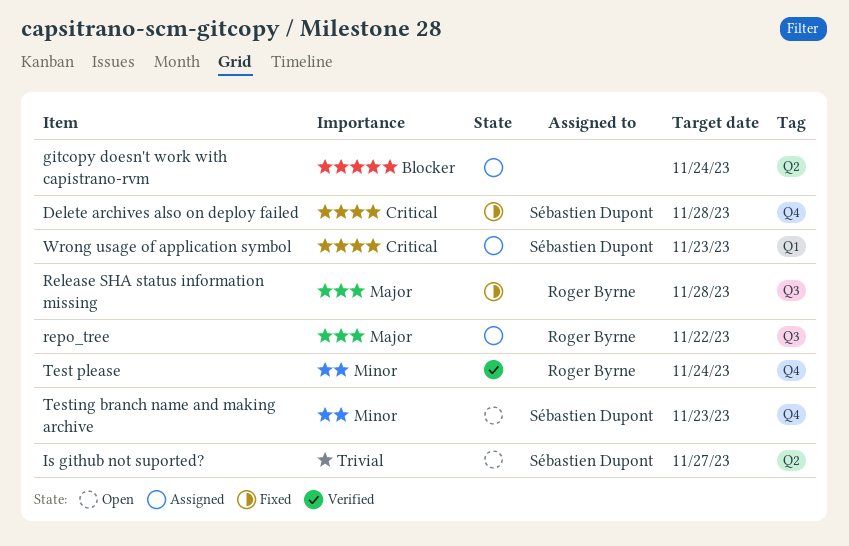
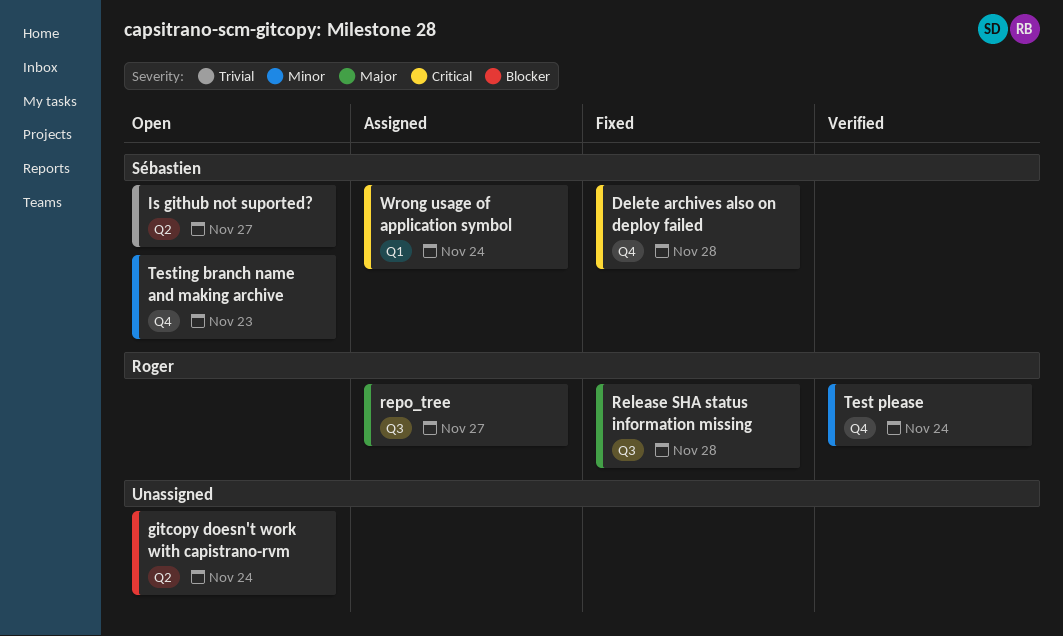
gitcopy doesn't work with capistrano-rvm, status: Assigned -> Open
repo_tree, due: Nov 22 -> Nov 27
Wrong usage of application symbol, due: Nov 23 -> Nov 24

